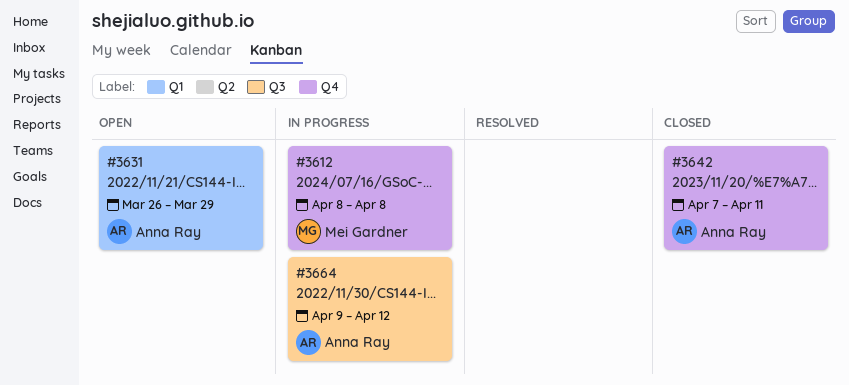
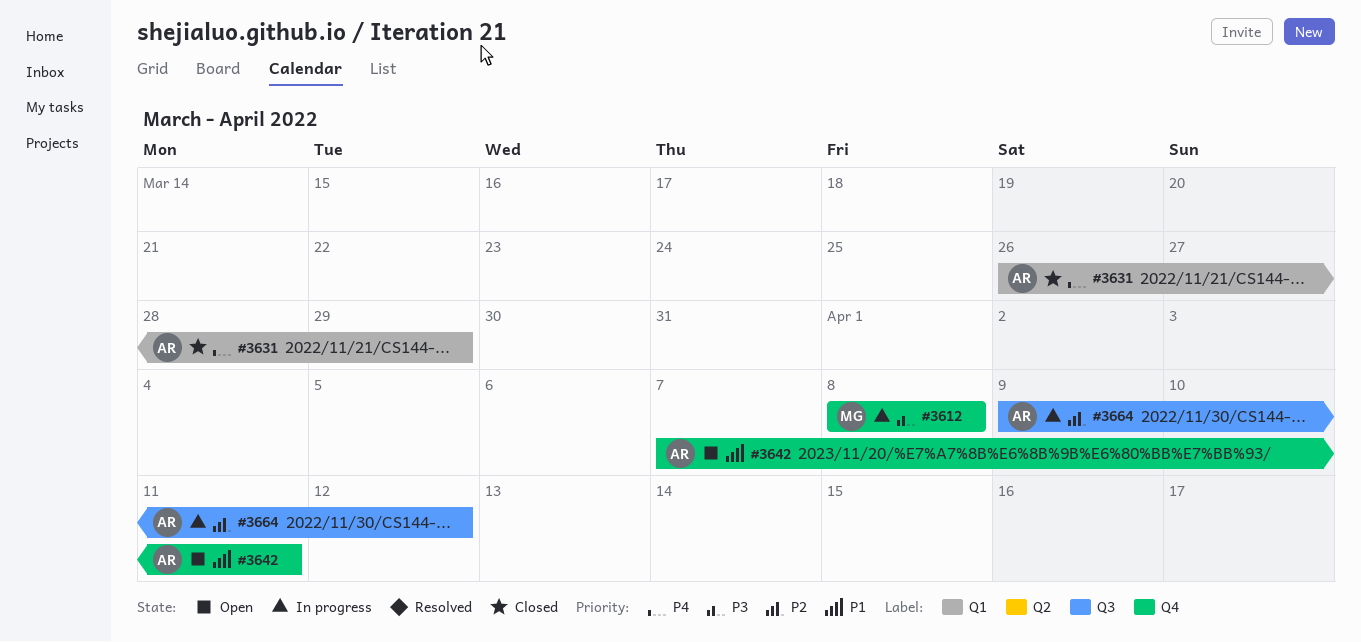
#3631, status: Open -> Closed
#3642, status: Closed -> Open

